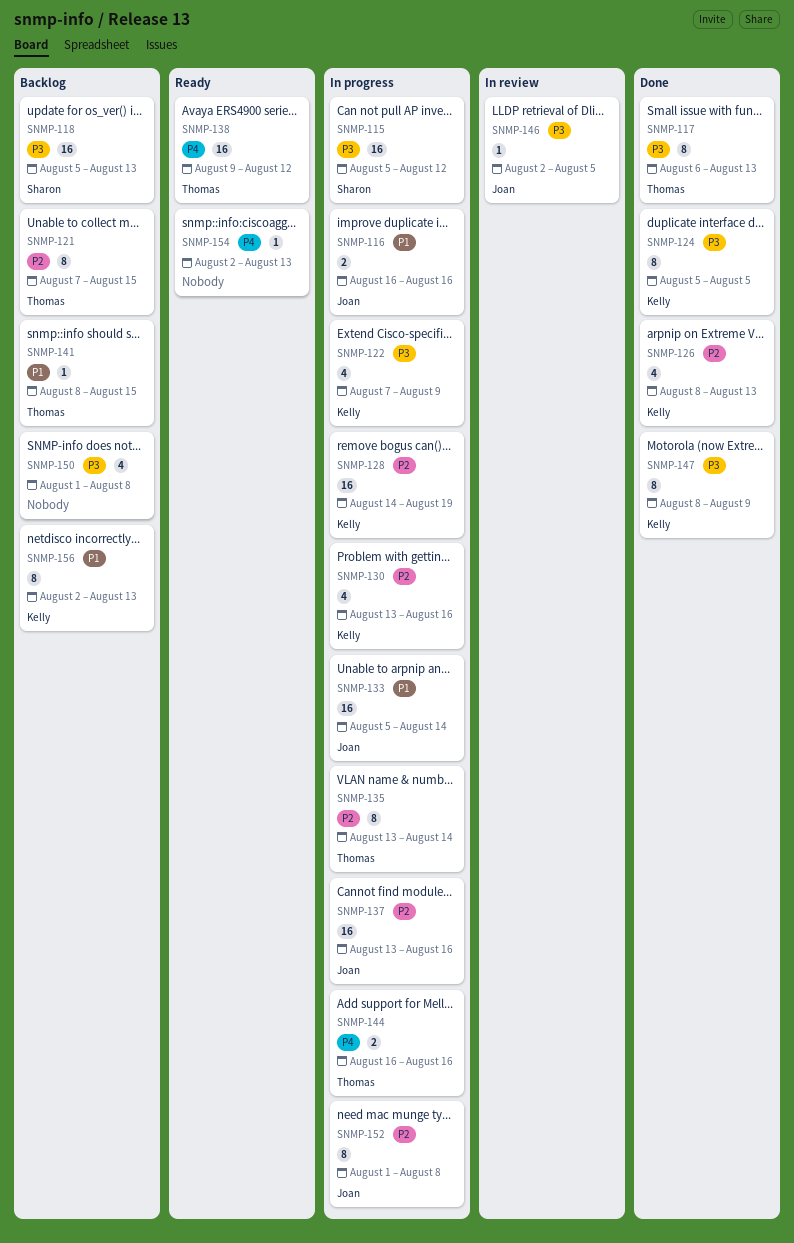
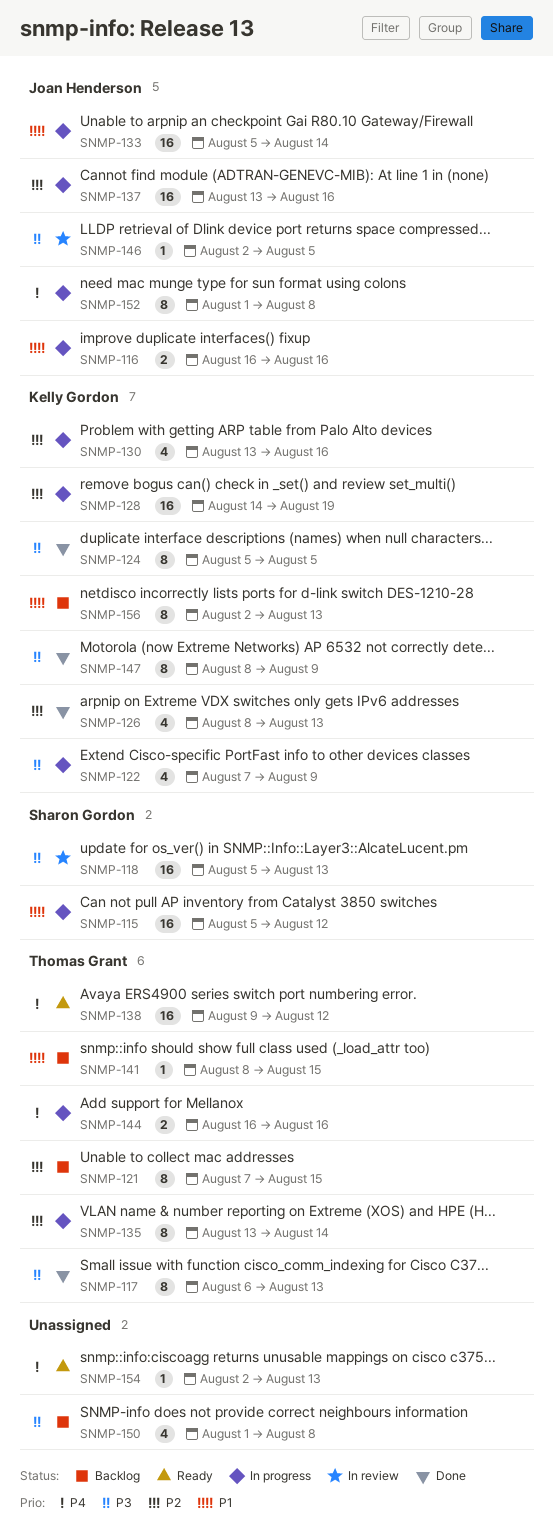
SNMP-115, priority: P3 -> P1
SNMP-118, status: Backlog -> In review
SNMP-152, priority: P2 -> P4

